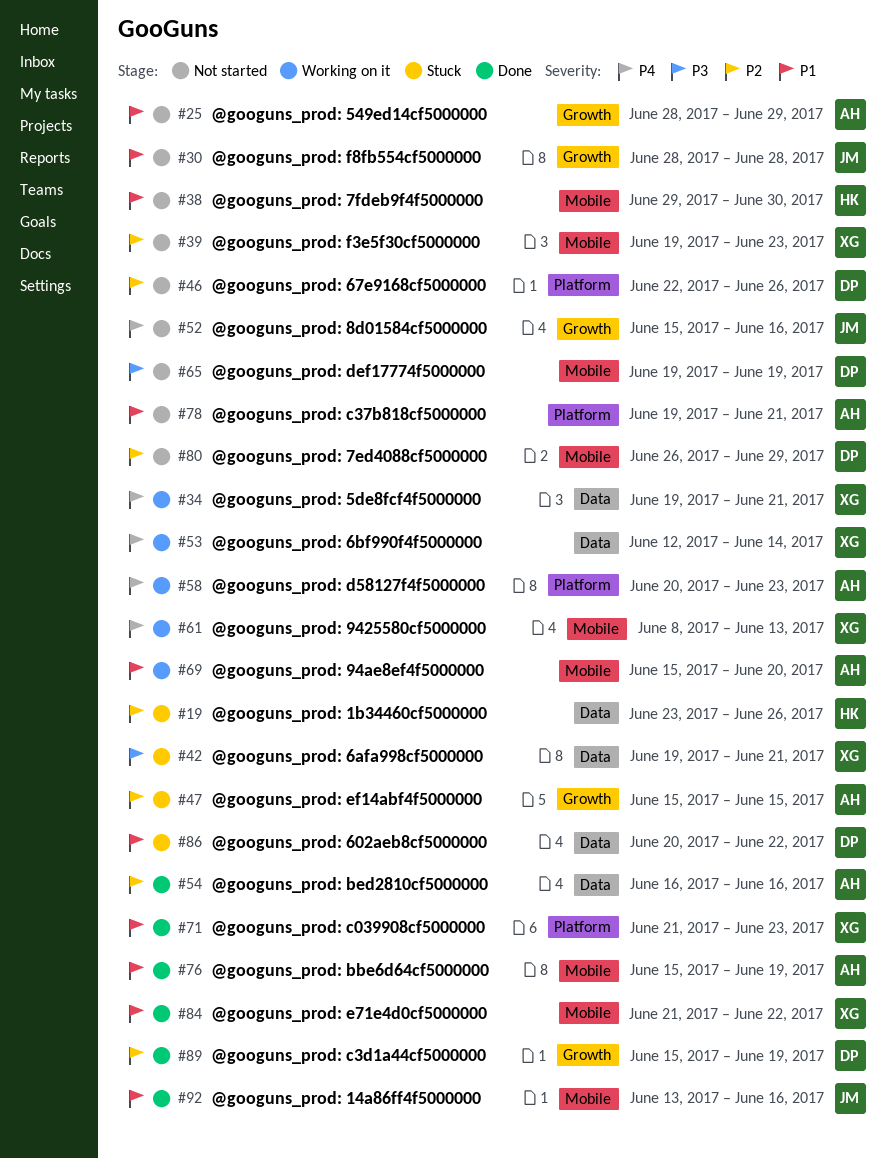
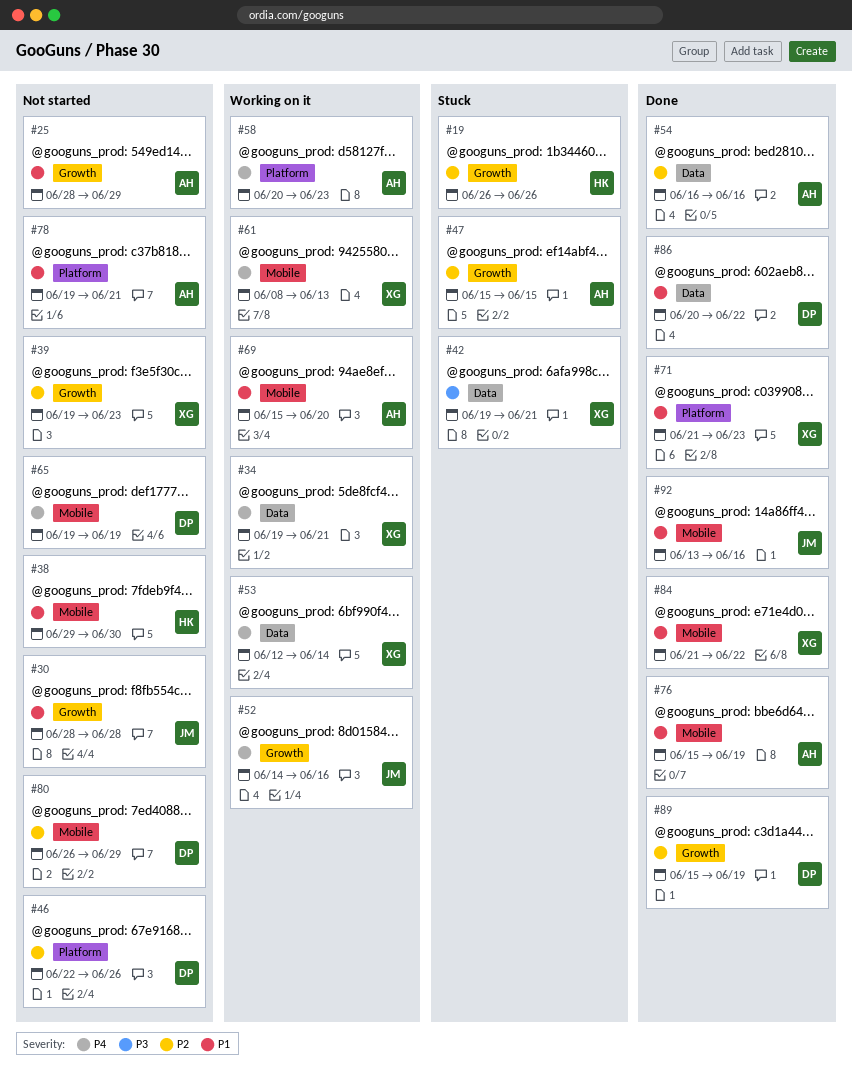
#19, label: Data -> Growth
#19, start: Jun 23 -> Jun 26
#39, label: Mobile -> Growth
#52, status: Not started -> Working on it
#52, start: Jun 15 -> Jun 14
#65, priority: P3 -> P4
#86, status: Stuck -> Done

